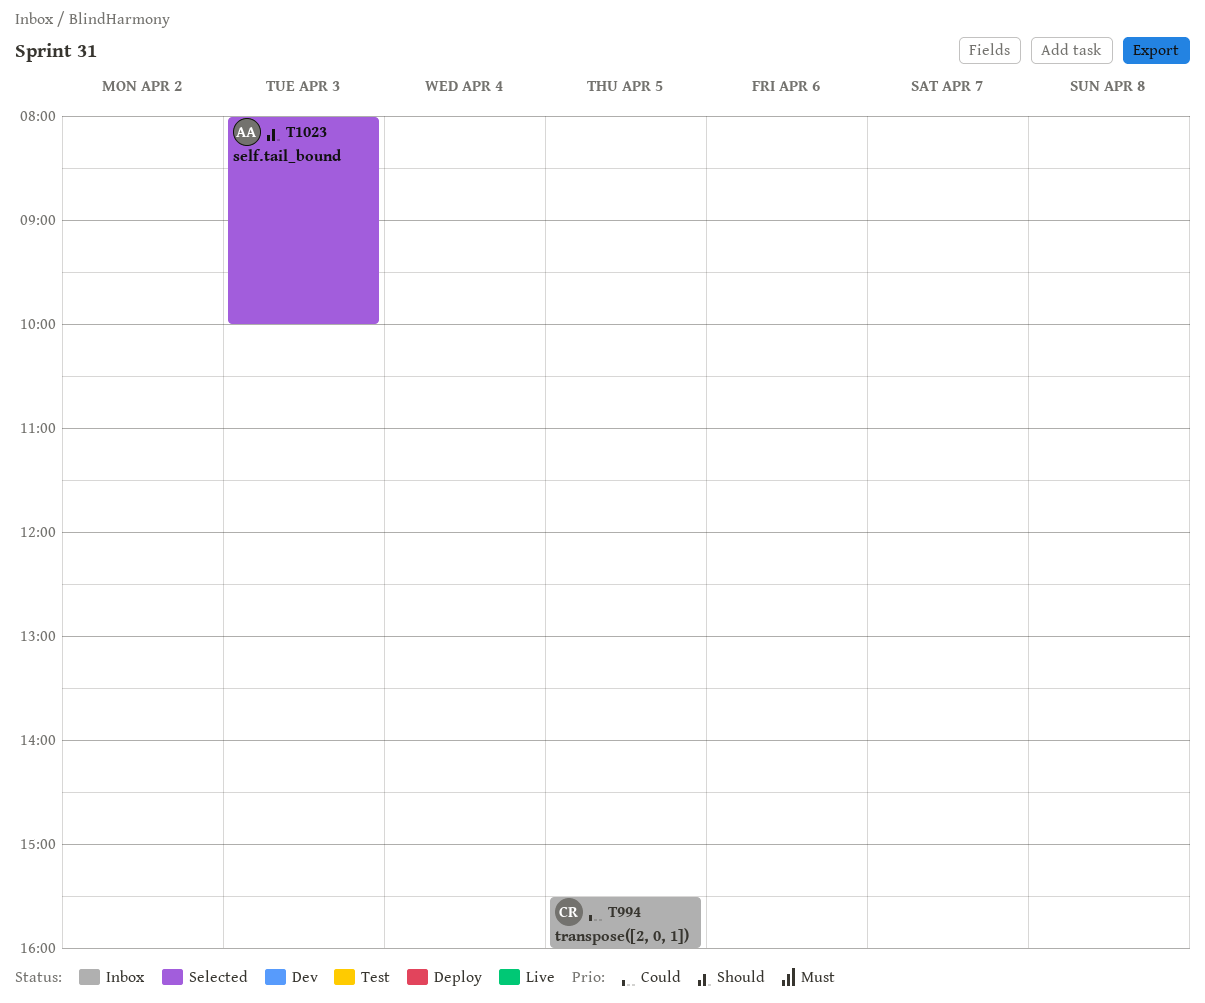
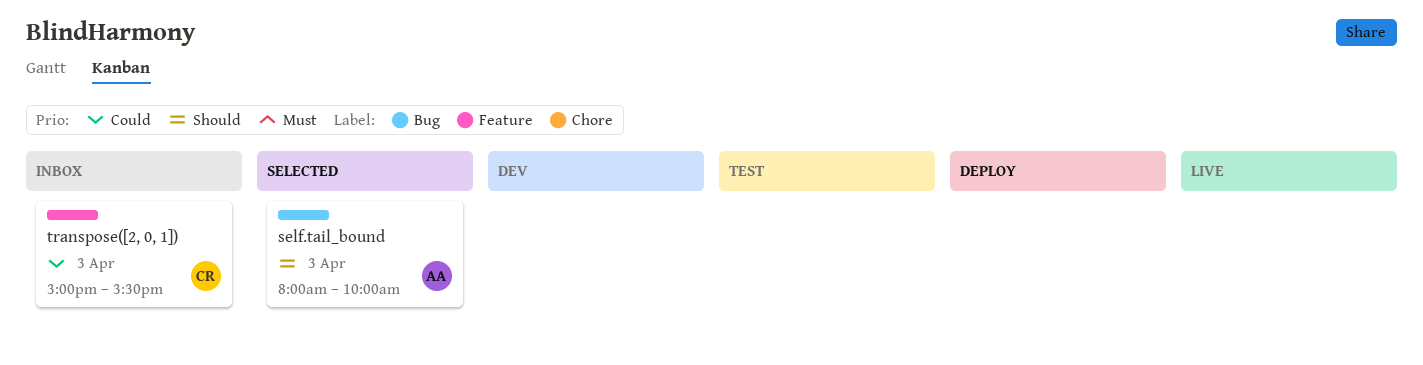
transpose([2, 0, 1]), day: Apr 5 -> Apr 3
transpose([2, 0, 1]), begins: 15:30 -> 15:00
transpose([2, 0, 1]), ends: 16:00 -> 15:30

